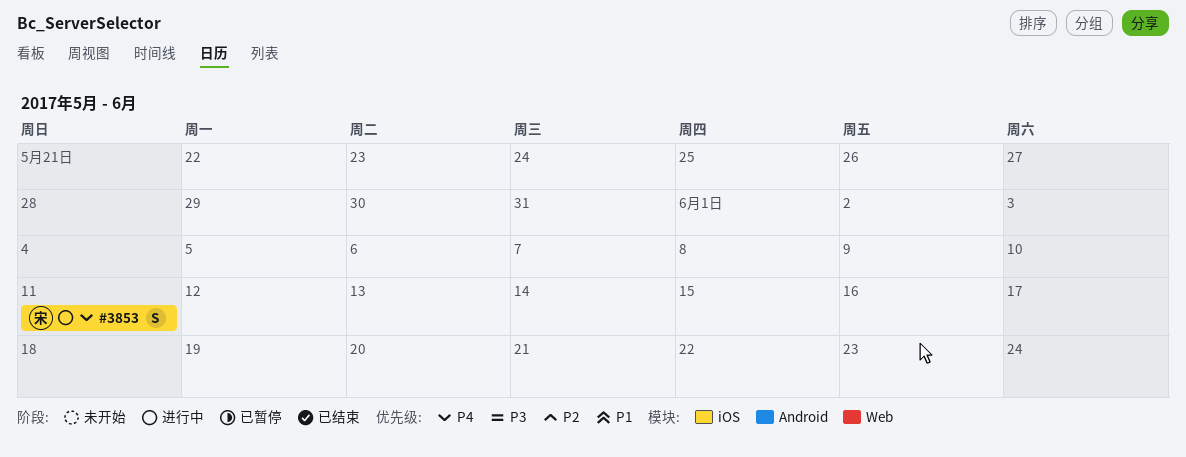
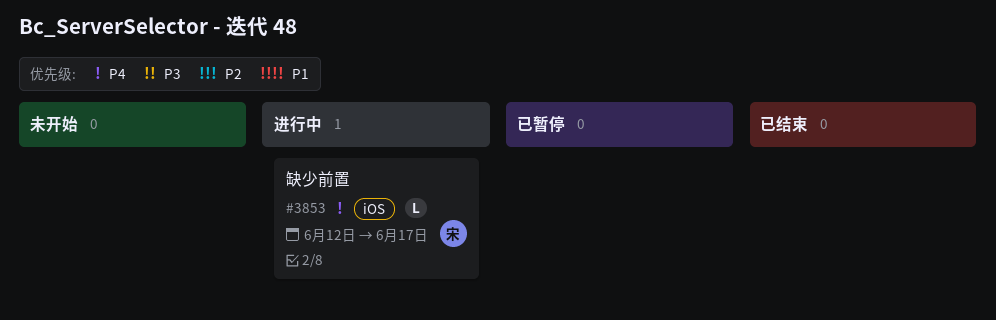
#3853, estimate: S -> L
#3853, start: Jun 11 -> Jun 12
#3853, due: Jun 11 -> Jun 17

